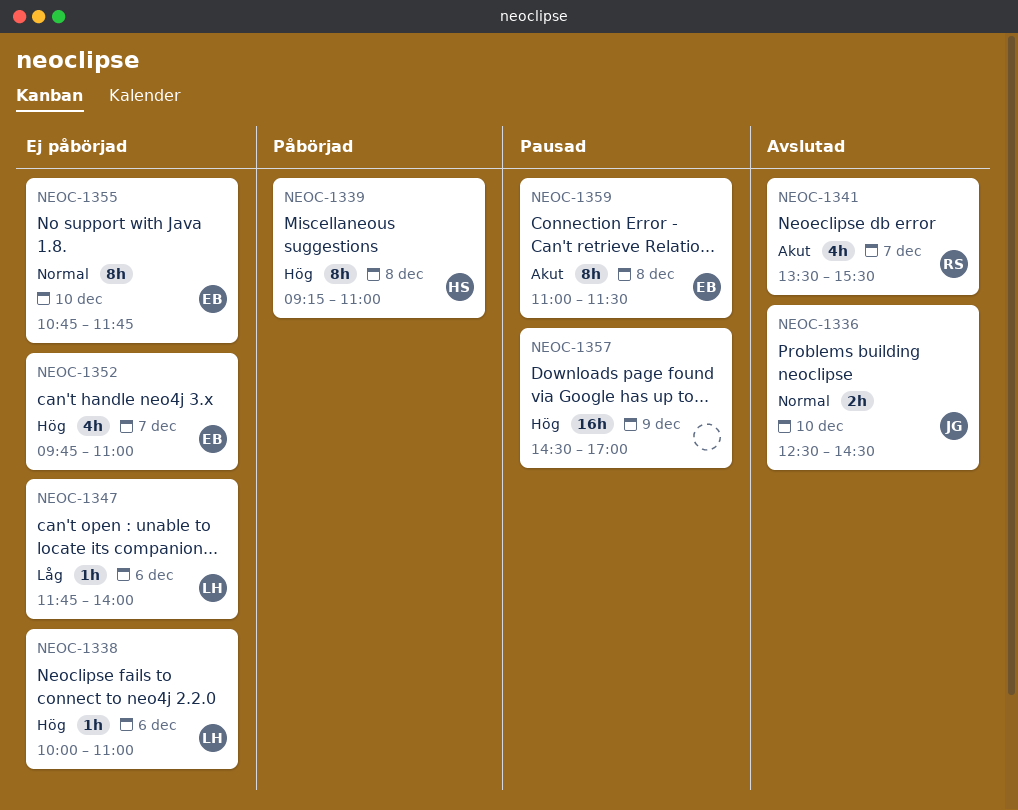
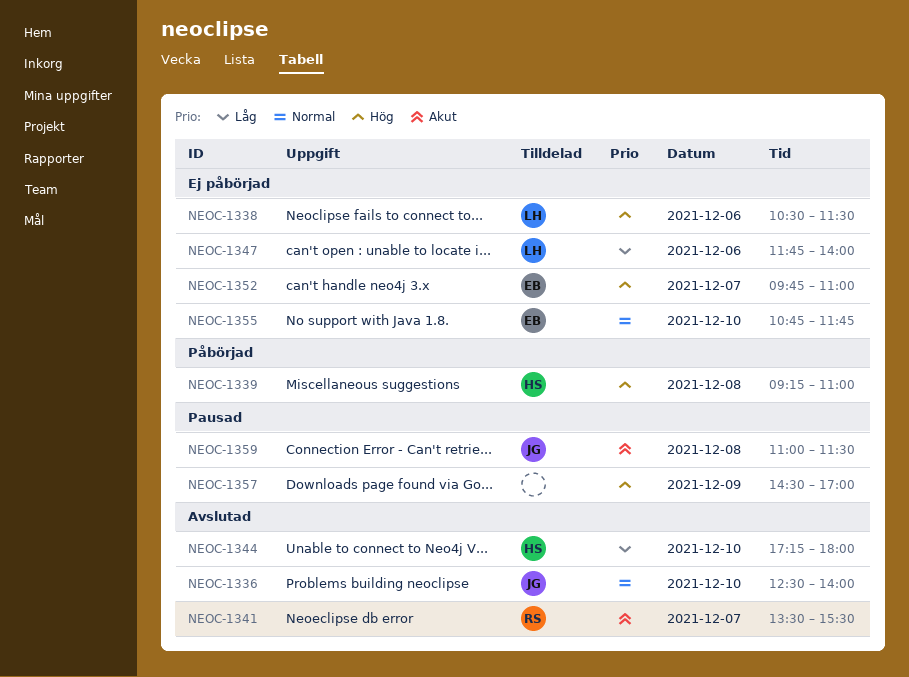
NEOC-1336, ends: 14:30 -> 14:00
NEOC-1338, begins: 10:00 -> 10:30
NEOC-1338, ends: 11:00 -> 11:30
NEOC-1344: none -> present
NEOC-1359, owner: EB -> JG

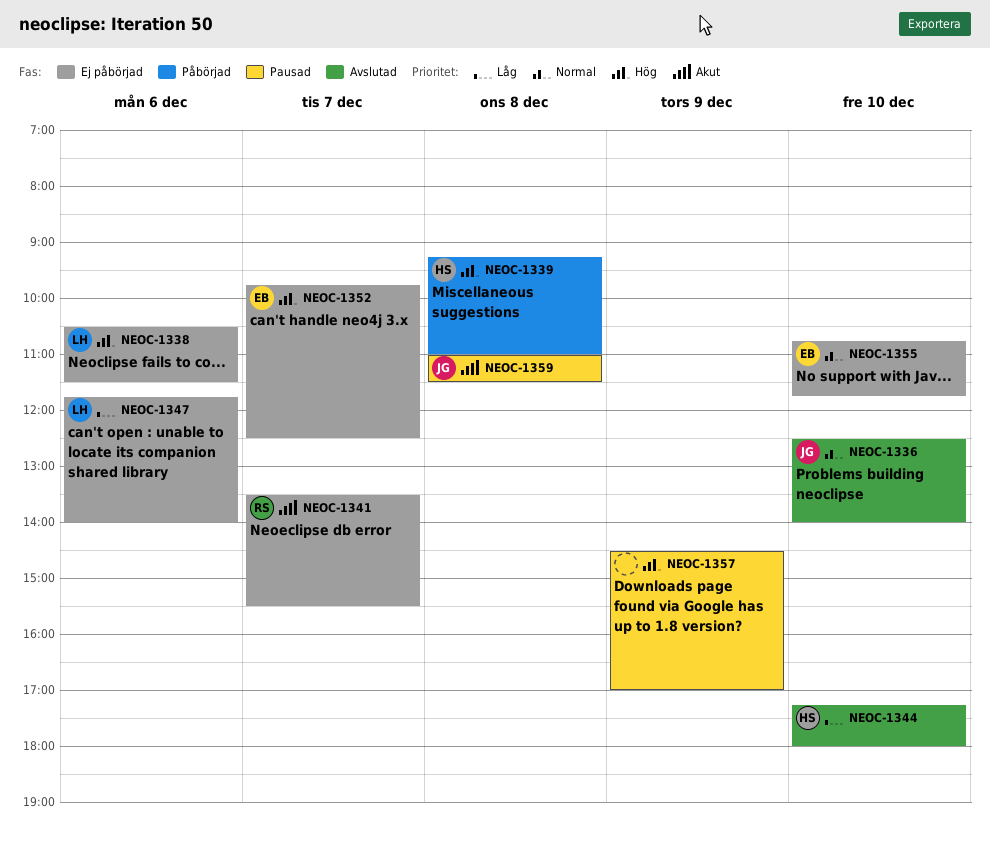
NEOC-1341, status: Avslutad -> Ej påbörjad
NEOC-1352, ends: 11:00 -> 12:30

